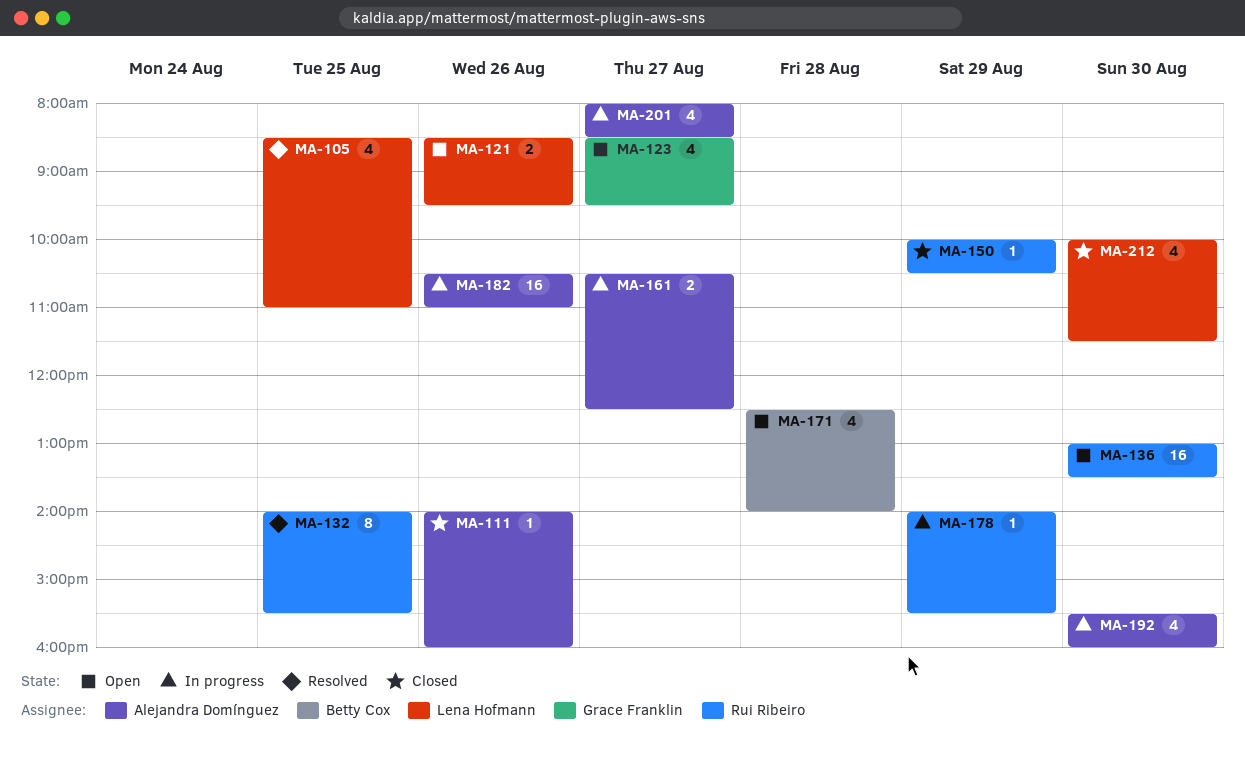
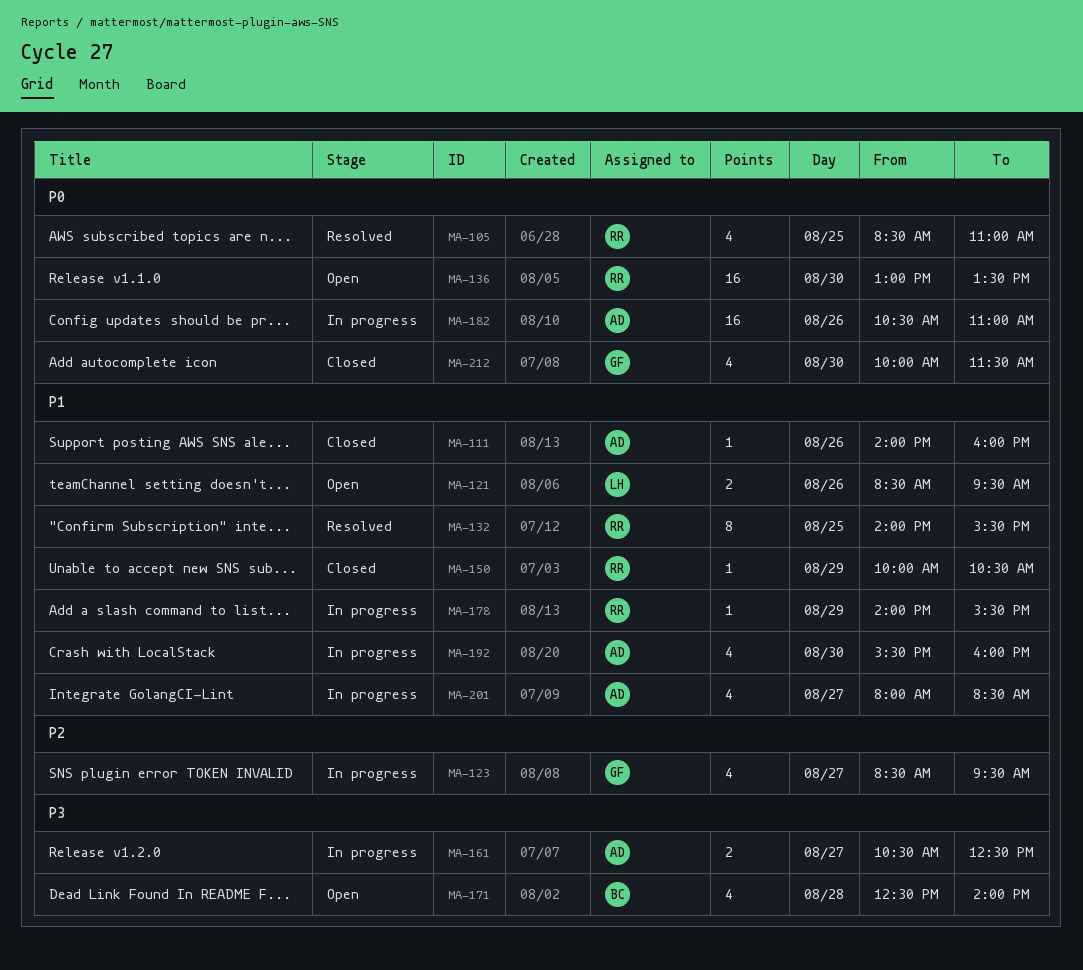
MA-105, owner: Lena Hofmann -> Rui Ribeiro
MA-123, status: Open -> In progress
MA-212, owner: Lena Hofmann -> Grace Franklin

